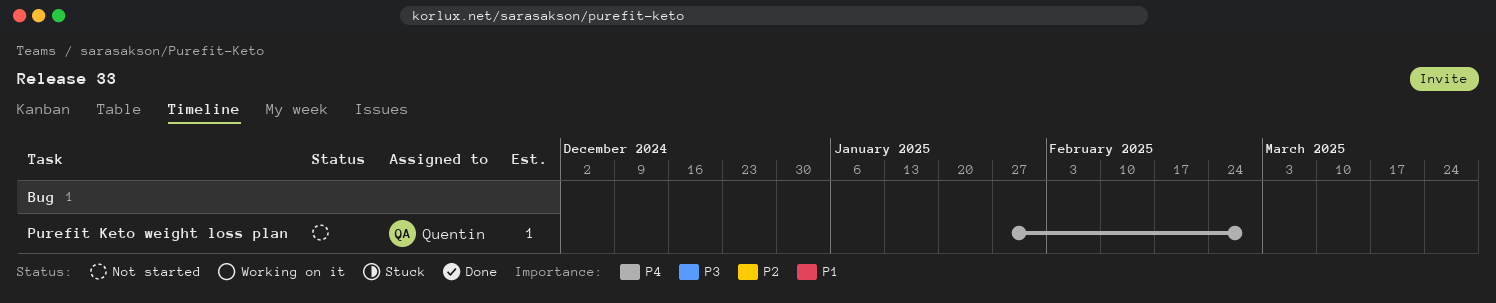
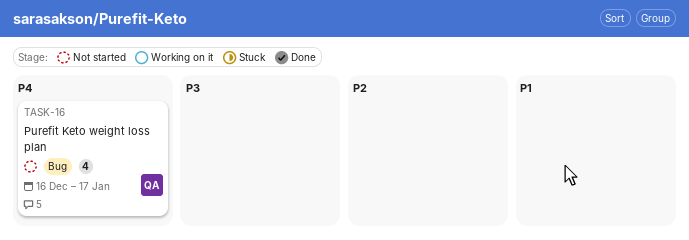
Purefit Keto weight loss plan, estimate: 1 -> 4
Purefit Keto weight loss plan, start: Jan 27 -> Dec 16
Purefit Keto weight loss plan, due: Feb 28 -> Jan 17

